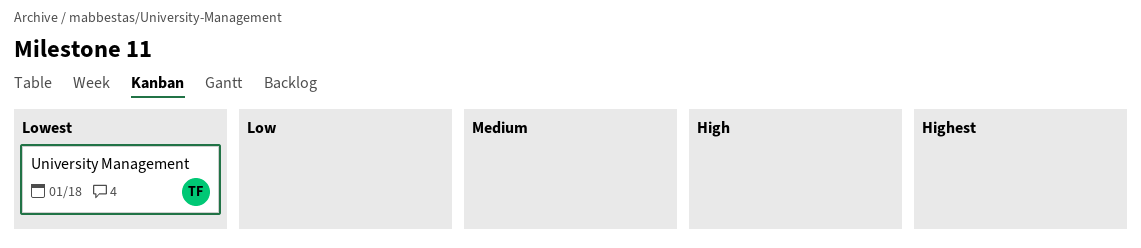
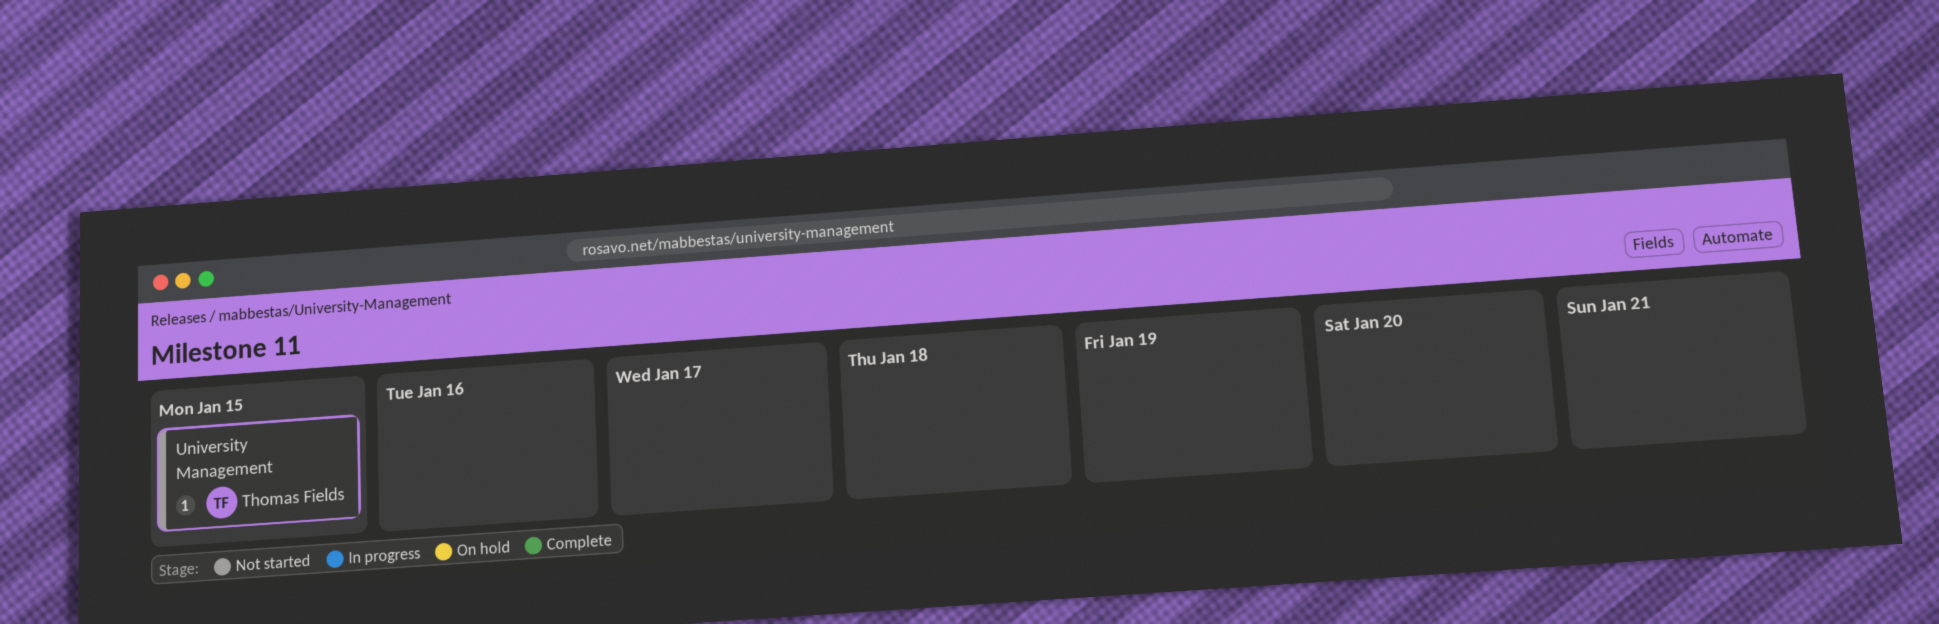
University Management, due: Jan 18 -> Jan 15

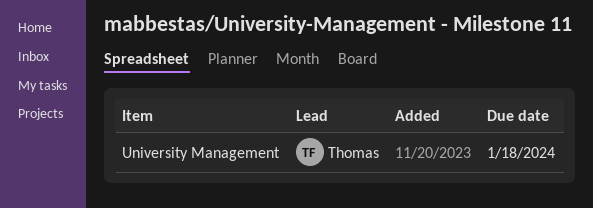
University Management, due: Jan 15 -> Jan 18

